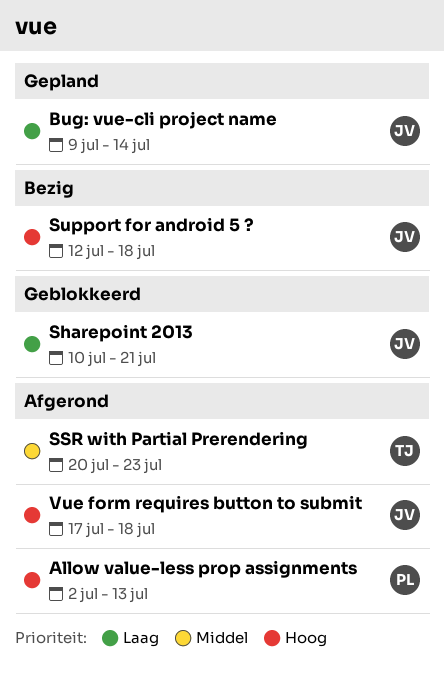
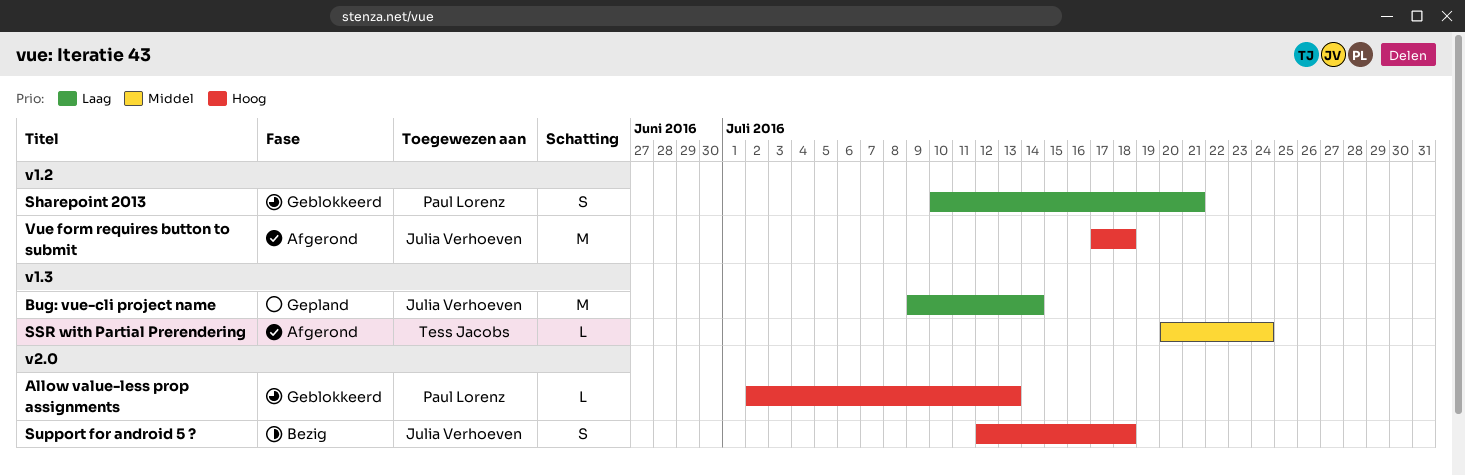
Allow value-less prop assignments, status: Afgerond -> Geblokkeerd
Sharepoint 2013, owner: Julia Verhoeven -> Paul Lorenz
SSR with Partial Prerendering, due: Jul 23 -> Jul 24

